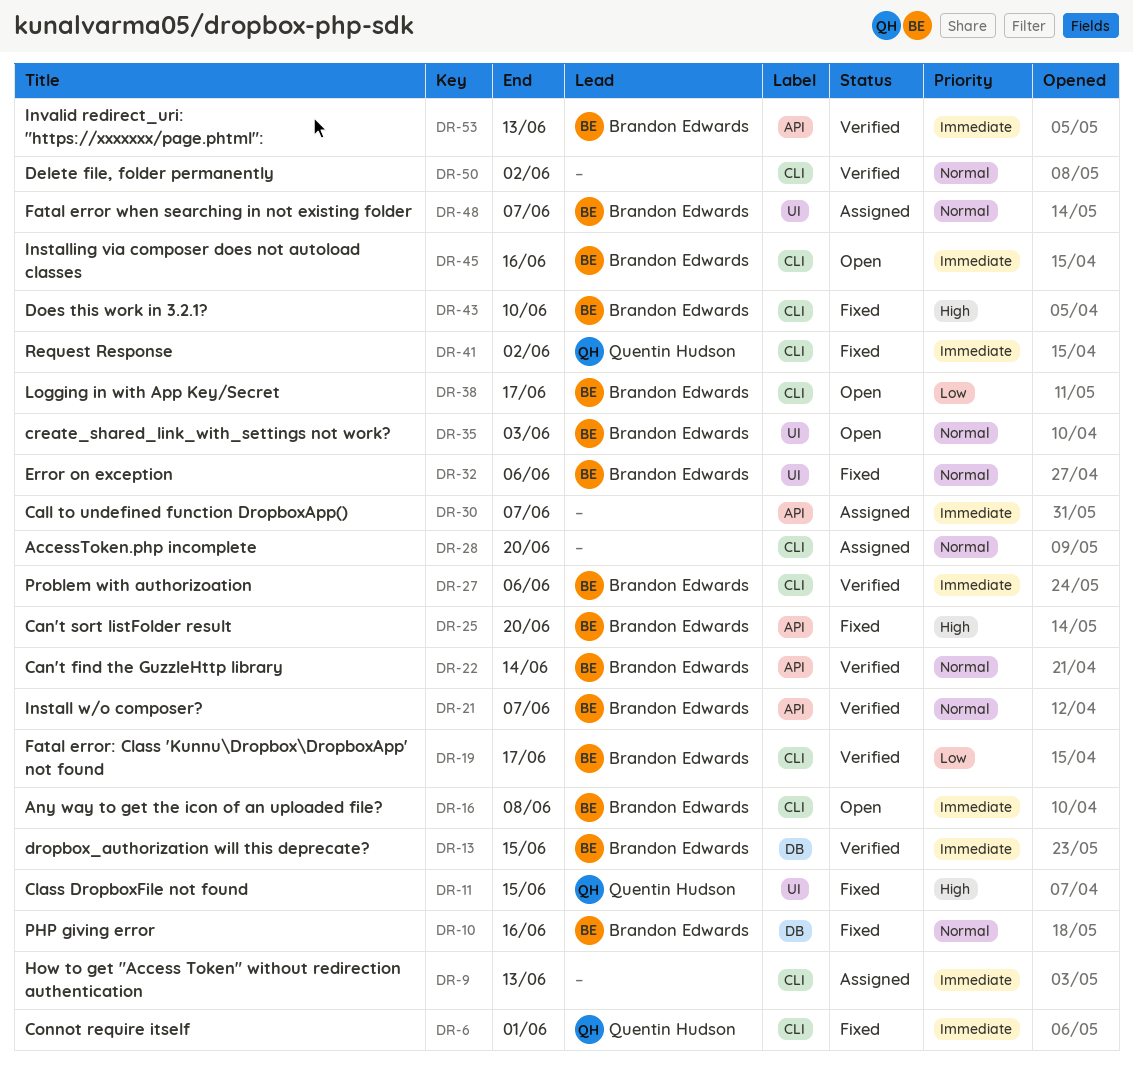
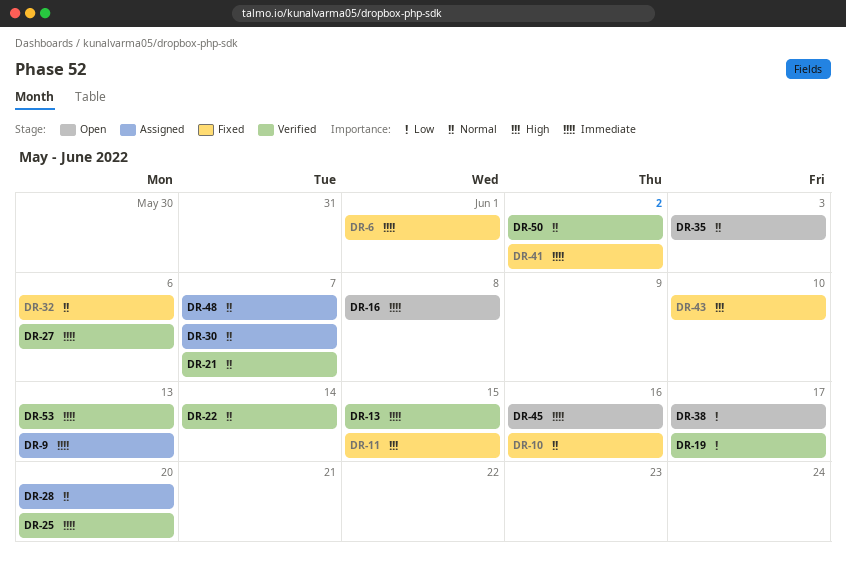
DR-25, status: Fixed -> Verified
DR-25, priority: High -> Immediate
DR-30, priority: Immediate -> Normal

